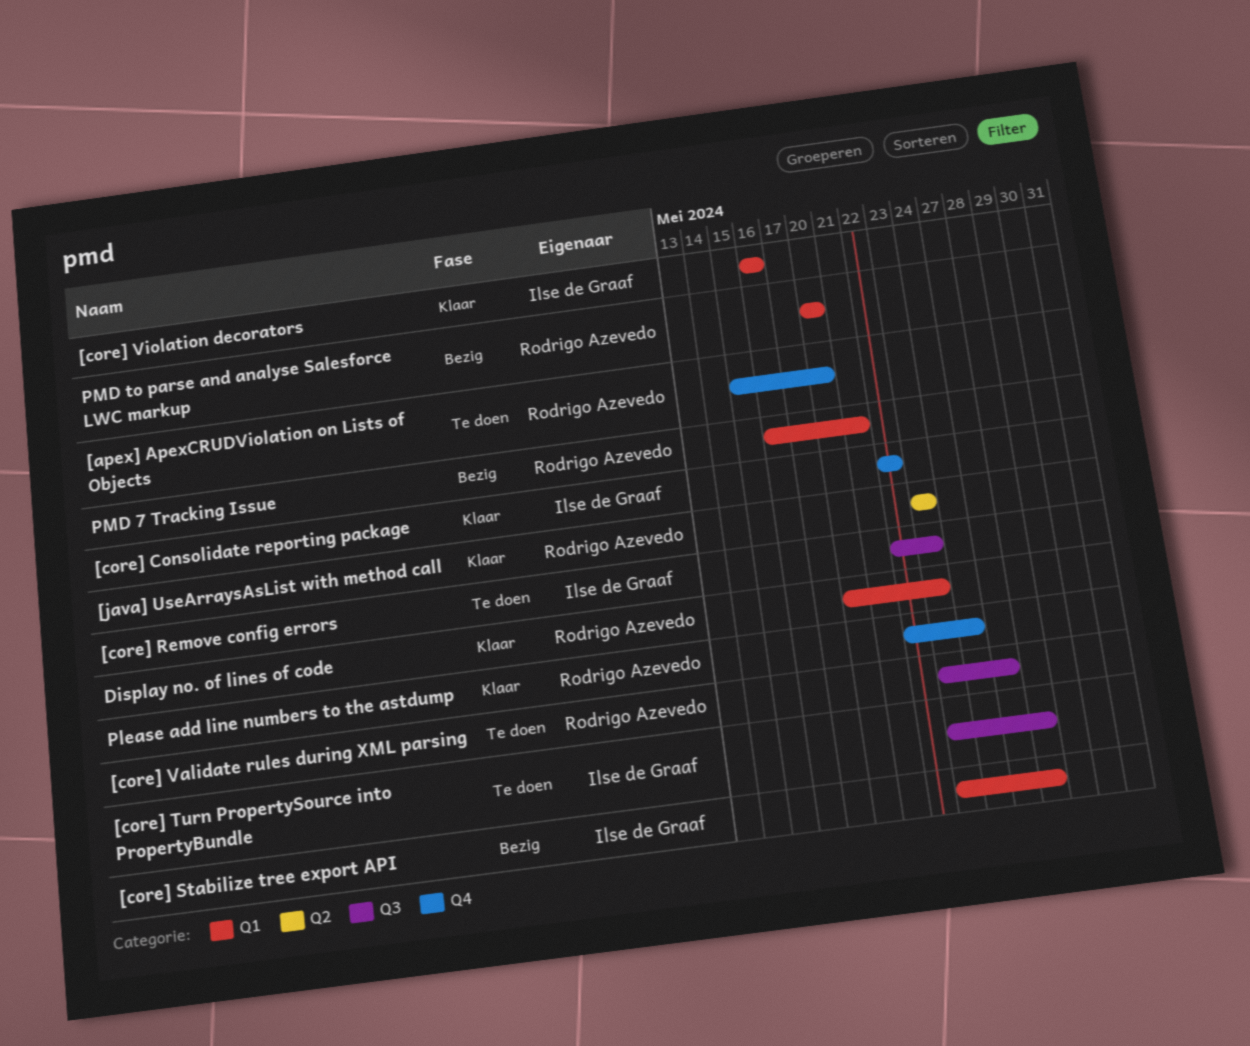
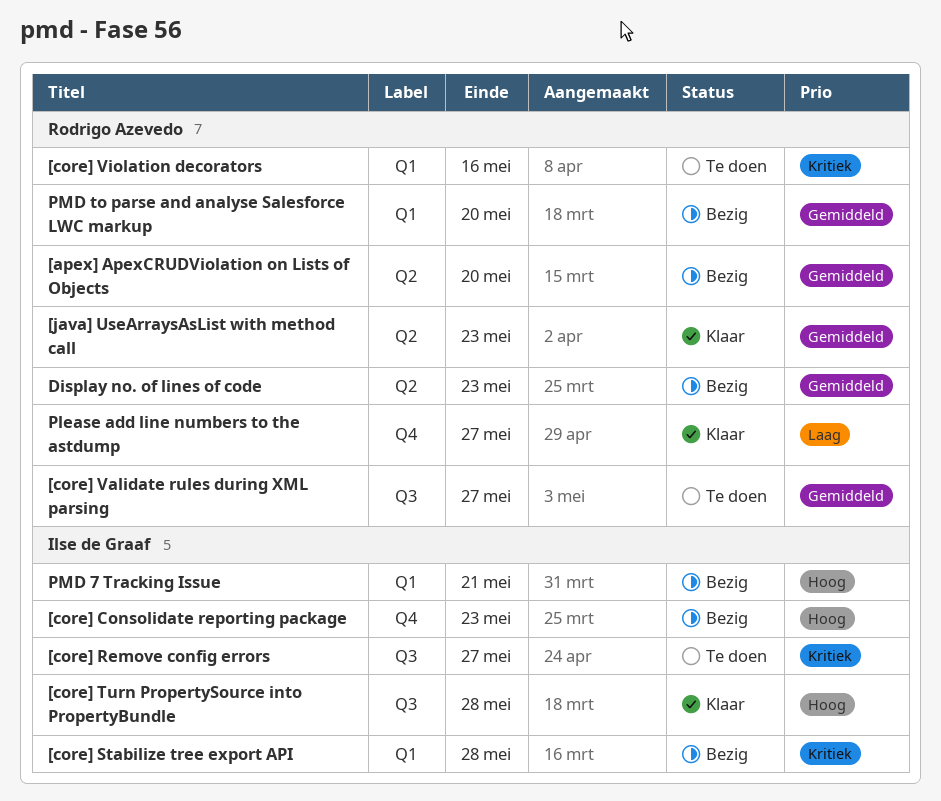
[apex] ApexCRUDViolation on Lists of Objects, status: Te doen -> Bezig
[apex] ApexCRUDViolation on Lists of Objects, label: Q4 -> Q2
[core] Consolidate reporting package, status: Klaar -> Bezig
[core] Consolidate reporting package, due: May 22 -> May 23
[core] Remove config errors, due: May 23 -> May 27
[core] Turn PropertySource into PropertyBundle, status: Te doen -> Klaar
[core] Violation decorators, status: Klaar -> Te doen
[core] Violation decorators, owner: Ilse de Graaf -> Rodrigo Azevedo
Display no. of lines of code, status: Klaar -> Bezig
Display no. of lines of code, label: Q1 -> Q2
Please add line numbers to the astdump, due: May 24 -> May 27
PMD 7 Tracking Issue, owner: Rodrigo Azevedo -> Ilse de Graaf

